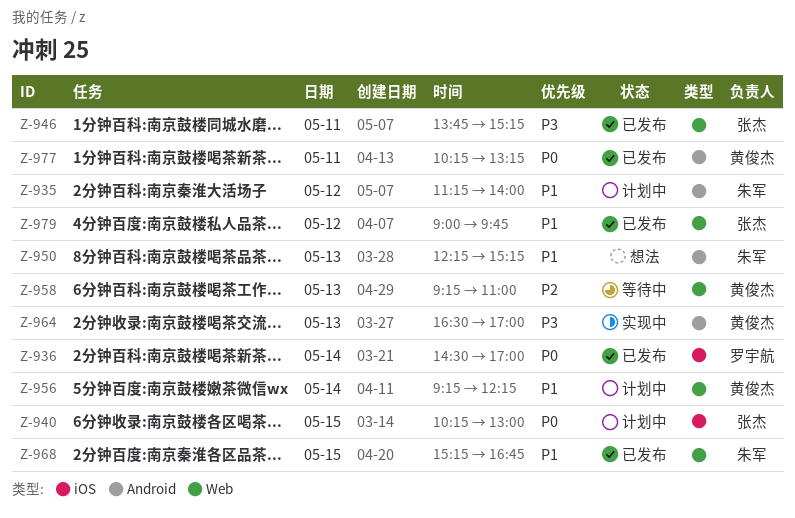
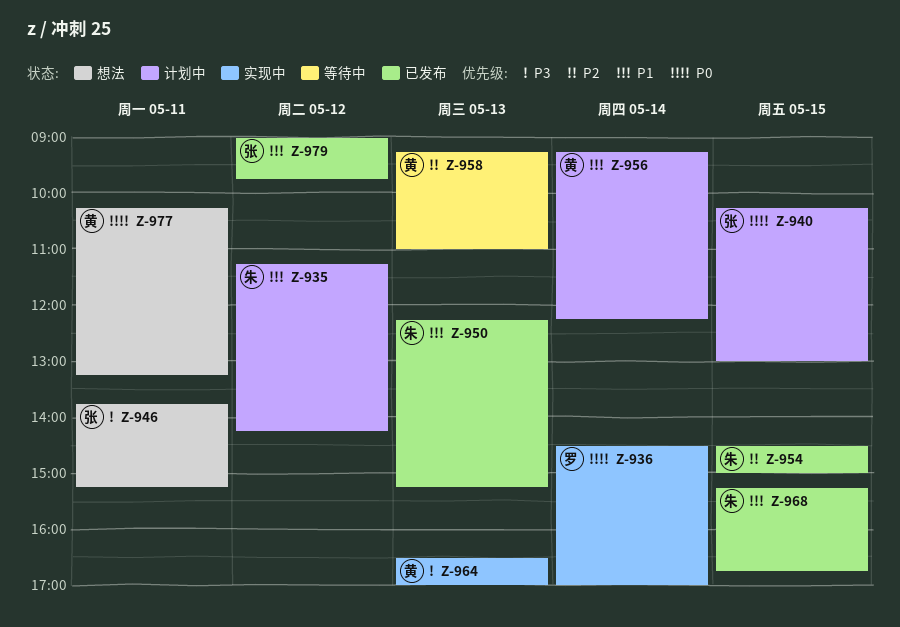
Z-935, ends: 14:00 -> 14:15
Z-936, status: 已发布 -> 实现中
Z-946, status: 已发布 -> 想法
Z-950, status: 想法 -> 已发布
Z-954: none -> present
Z-977, status: 已发布 -> 想法

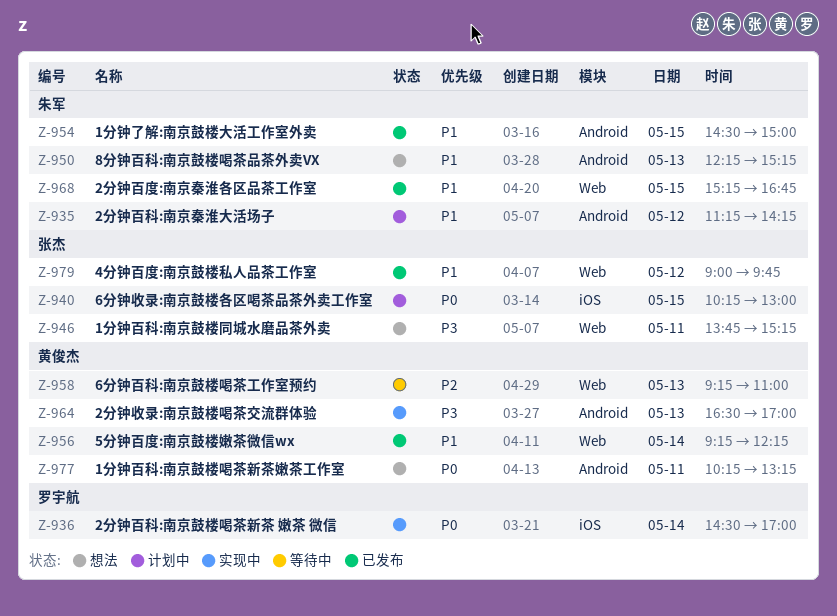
Z-950, status: 已发布 -> 想法
Z-954, priority: P2 -> P1
Z-956, status: 计划中 -> 已发布

